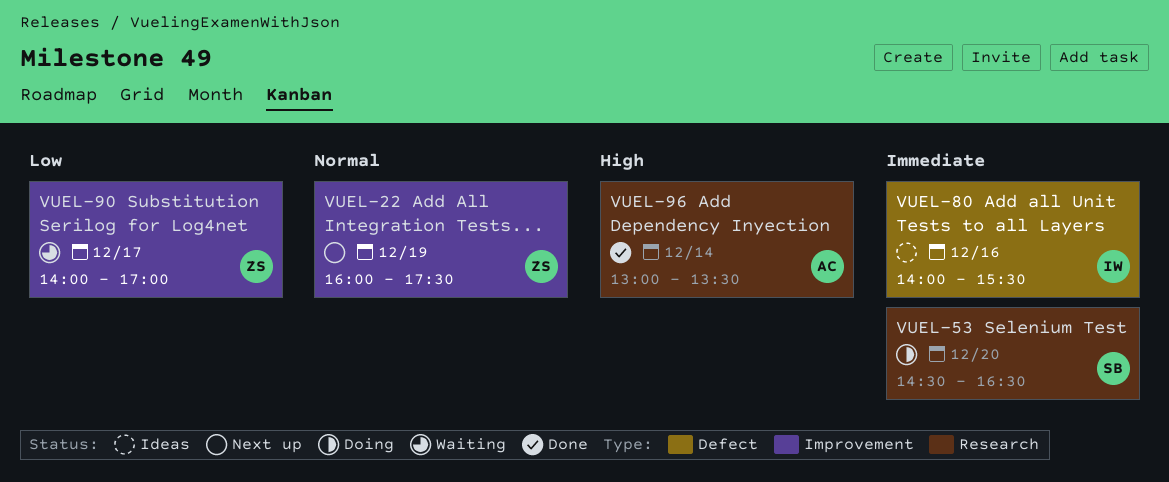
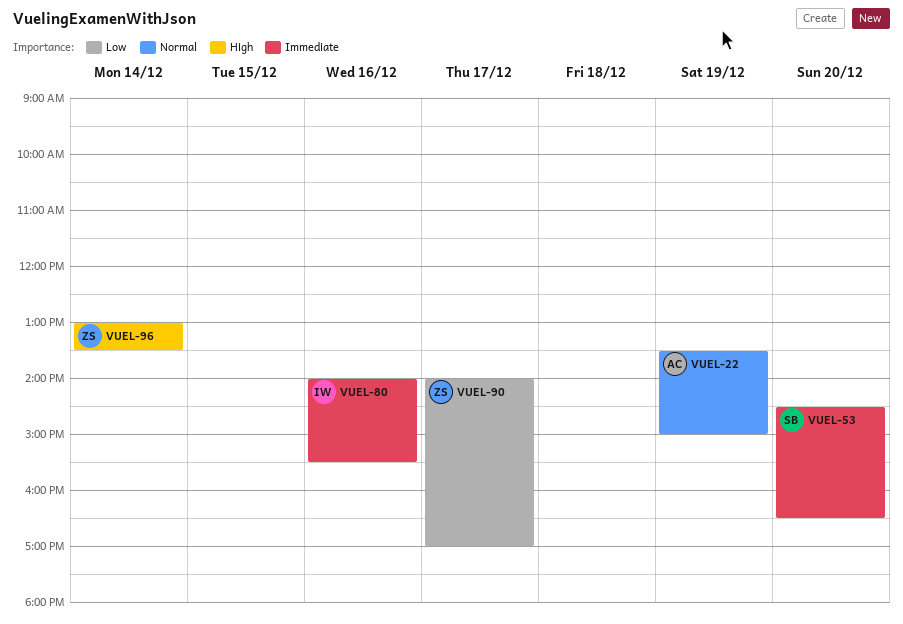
VUEL-22, owner: ZS -> AC
VUEL-22, begins: 16:00 -> 13:30
VUEL-22, ends: 17:30 -> 15:00
VUEL-96, owner: AC -> ZS

